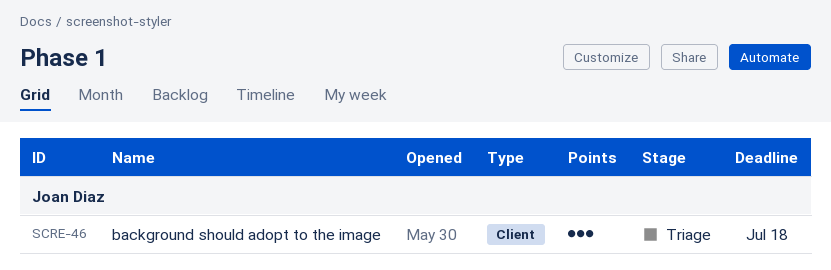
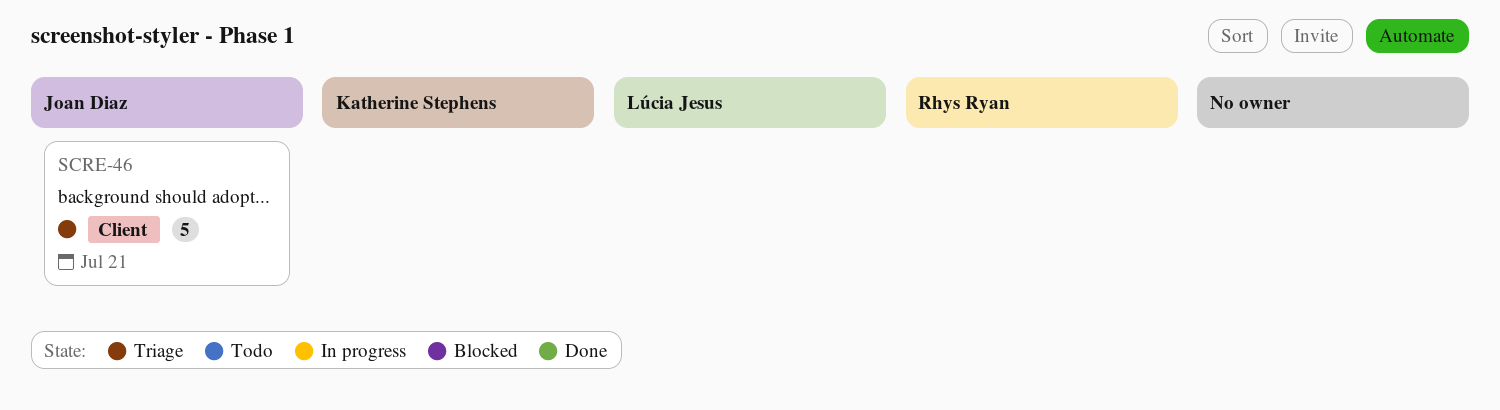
SCRE-46, estimate: 3 -> 5
SCRE-46, due: Jul 18 -> Jul 21

